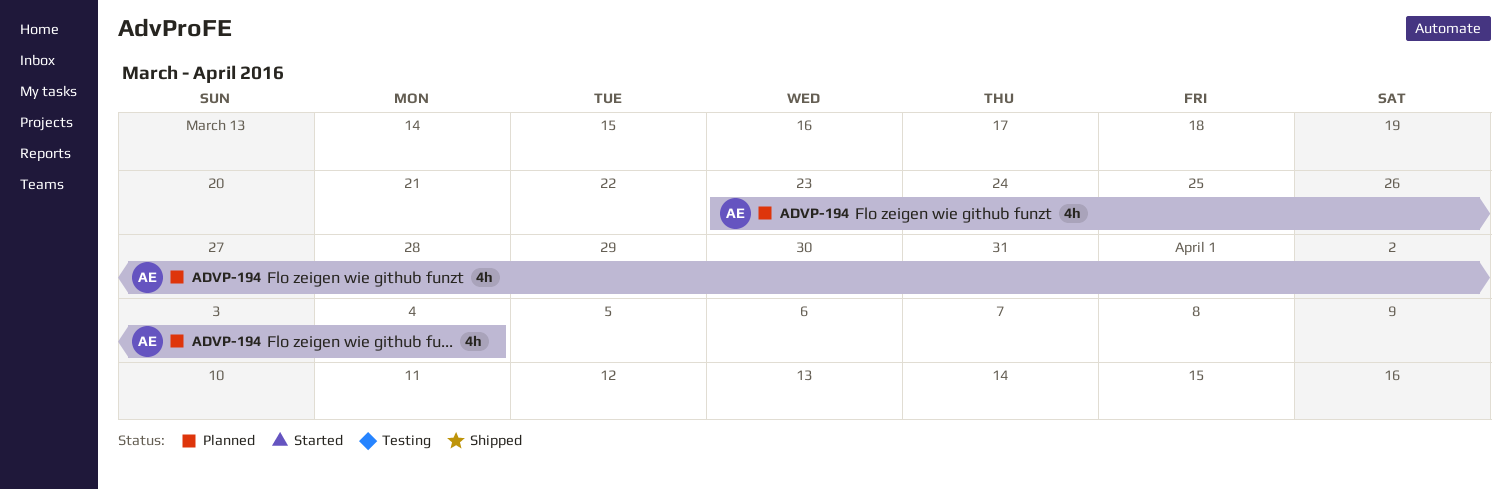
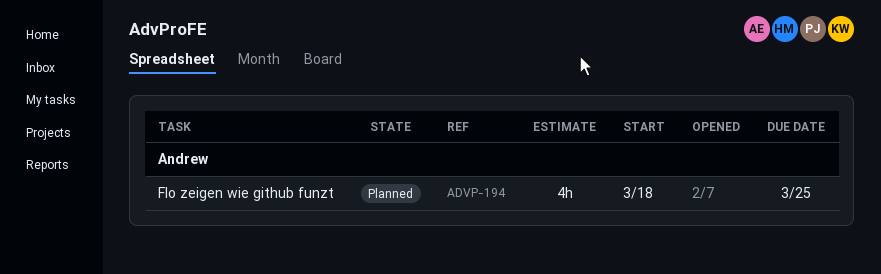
ADVP-194, start: Mar 23 -> Mar 18
ADVP-194, due: Apr 4 -> Mar 25

